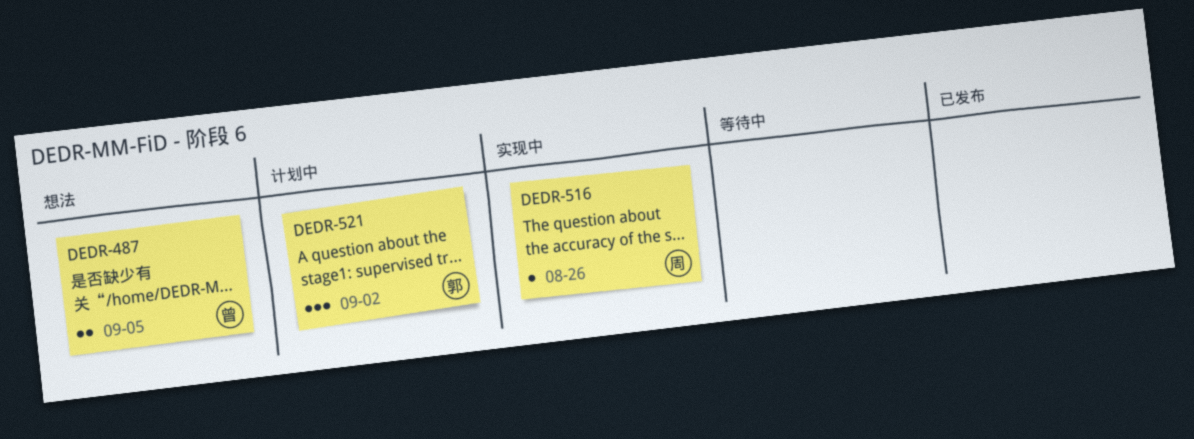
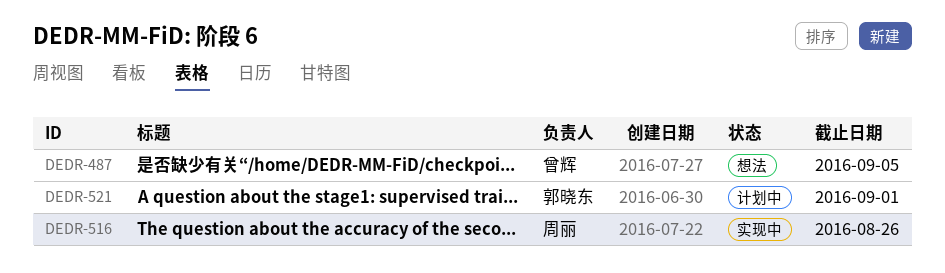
DEDR-521, due: Sep 2 -> Sep 1

